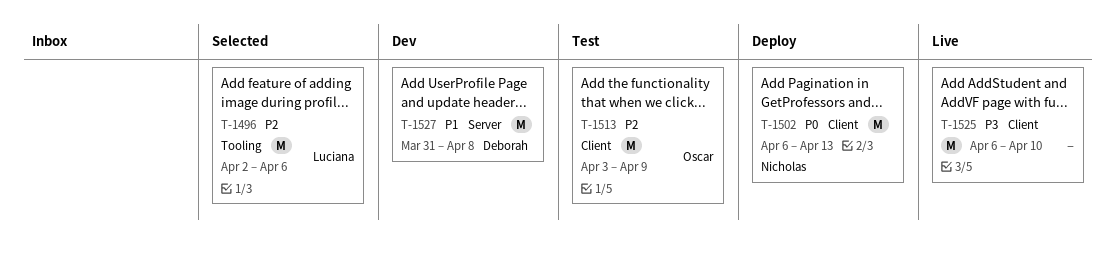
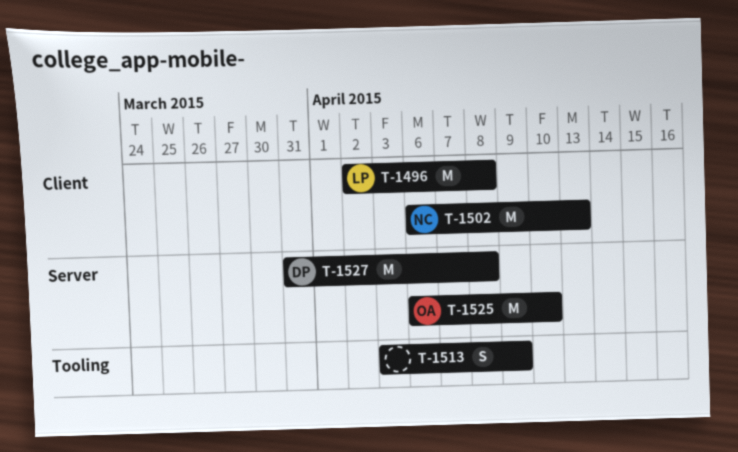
T-1496, label: Tooling -> Client
T-1496, due: Apr 6 -> Apr 8
T-1513, owner: Oscar -> none
T-1513, label: Client -> Tooling
T-1513, estimate: M -> S
T-1525, owner: none -> Oscar
T-1525, label: Client -> Server

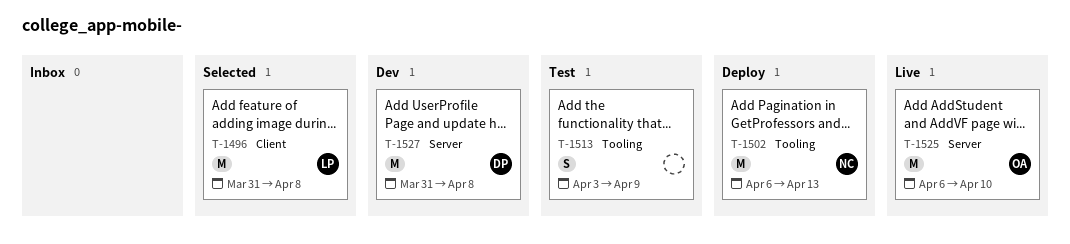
T-1496, start: Apr 2 -> Mar 31
T-1502, label: Client -> Tooling

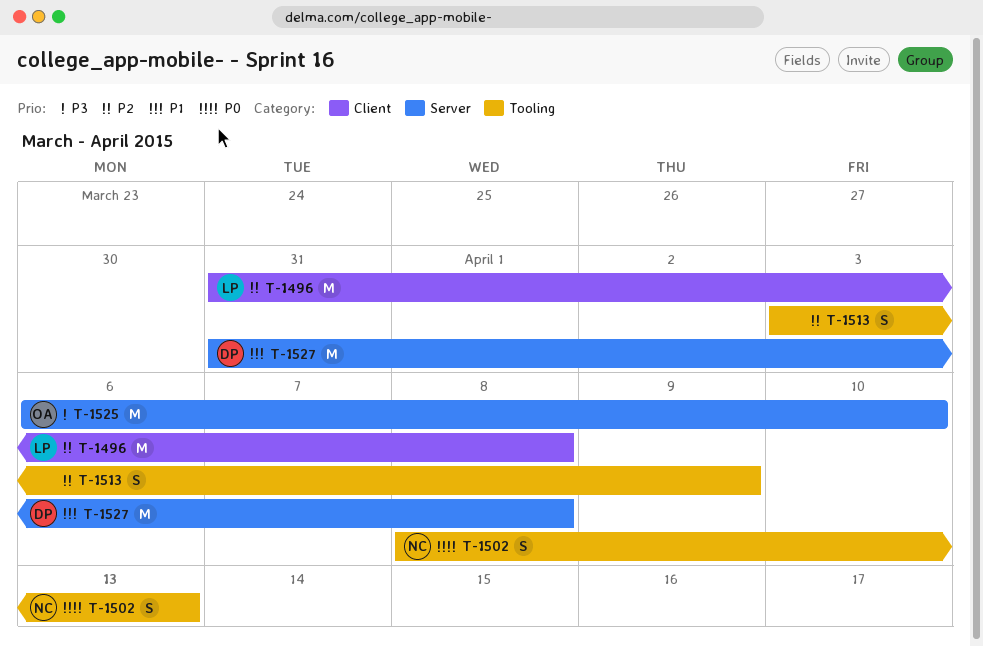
T-1502, estimate: M -> S
T-1502, start: Apr 6 -> Apr 8

